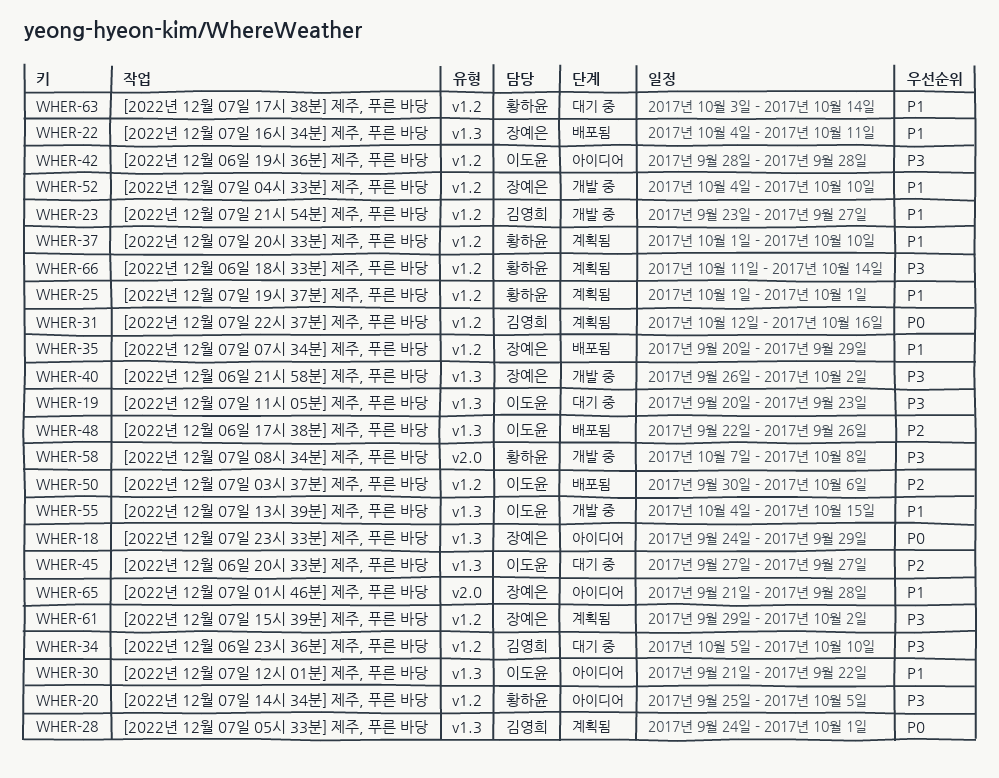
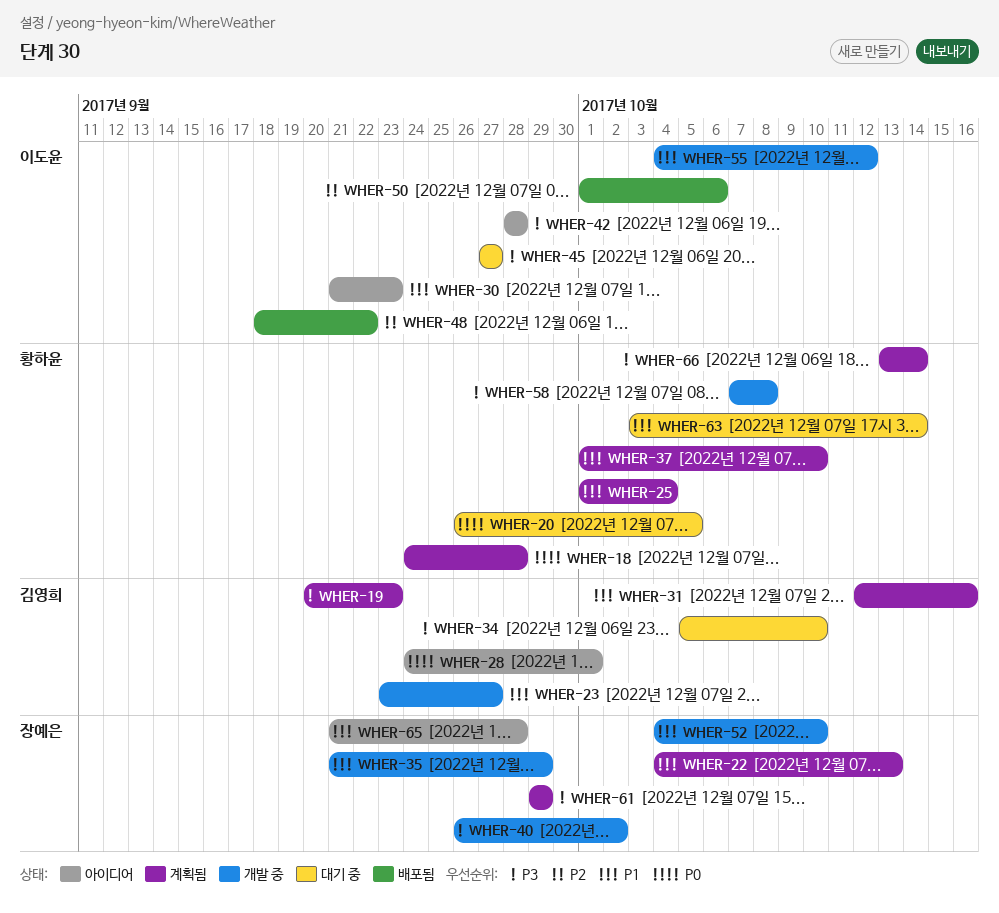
WHER-18, status: 아이디어 -> 계획됨
WHER-18, owner: 장예은 -> 황하윤
WHER-18, due: Sep 29 -> Sep 28
WHER-19, status: 대기 중 -> 계획됨
WHER-19, owner: 이도윤 -> 김영희
WHER-20, status: 아이디어 -> 대기 중
WHER-20, priority: P3 -> P0
WHER-20, start: Sep 25 -> Sep 26
WHER-22, status: 배포됨 -> 계획됨
WHER-22, due: Oct 11 -> Oct 13
WHER-25, due: Oct 1 -> Oct 4
WHER-28, status: 계획됨 -> 아이디어
WHER-30, due: Sep 22 -> Sep 23
WHER-31, priority: P0 -> P1
WHER-35, status: 배포됨 -> 개발 중
WHER-35, start: Sep 20 -> Sep 21
WHER-45, priority: P2 -> P3
WHER-48, start: Sep 22 -> Sep 18
WHER-48, due: Sep 26 -> Sep 22
WHER-50, start: Sep 30 -> Oct 1
WHER-55, due: Oct 15 -> Oct 12
WHER-61, due: Oct 2 -> Sep 29
WHER-66, start: Oct 11 -> Oct 13

